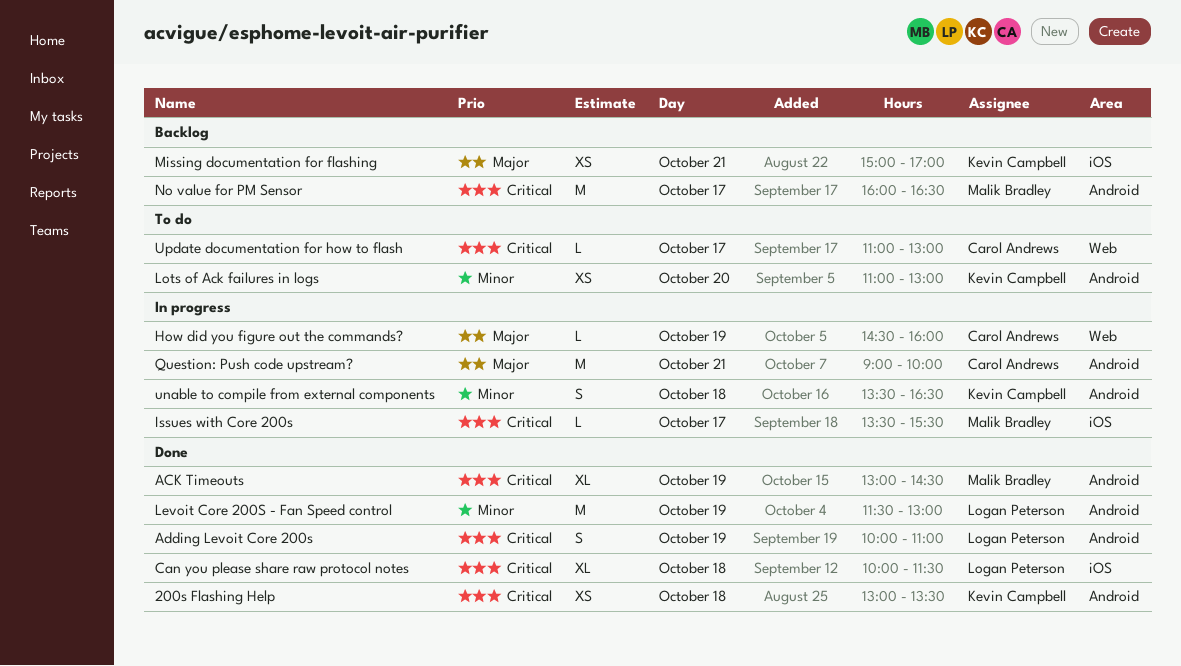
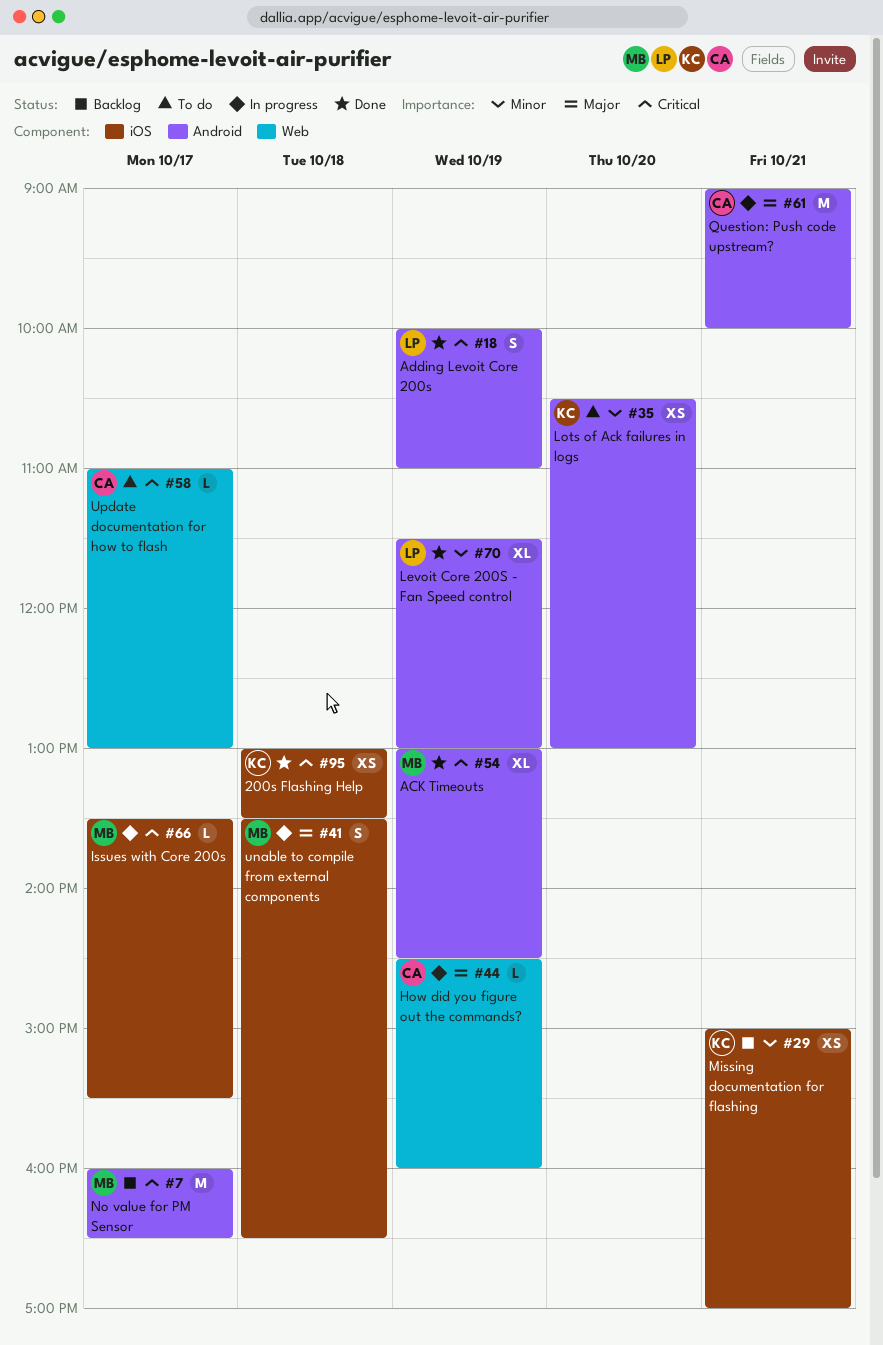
200s Flashing Help, label: Android -> iOS
Can you please share raw protocol notes: present -> none
Levoit Core 200S - Fan Speed control, estimate: M -> XL
Lots of Ack failures in logs, begins: 11:00 -> 10:30
Missing documentation for flashing, priority: Major -> Minor
unable to compile from external components, owner: Kevin Campbell -> Malik Bradley
unable to compile from external components, priority: Minor -> Major
unable to compile from external components, label: Android -> iOS

